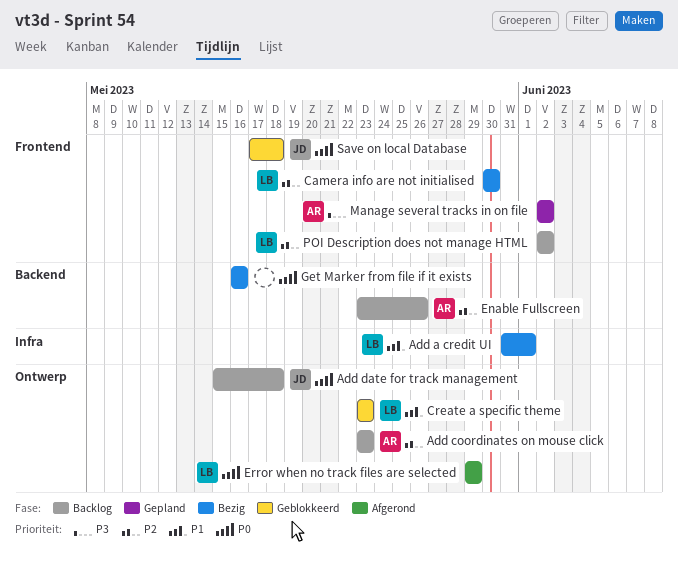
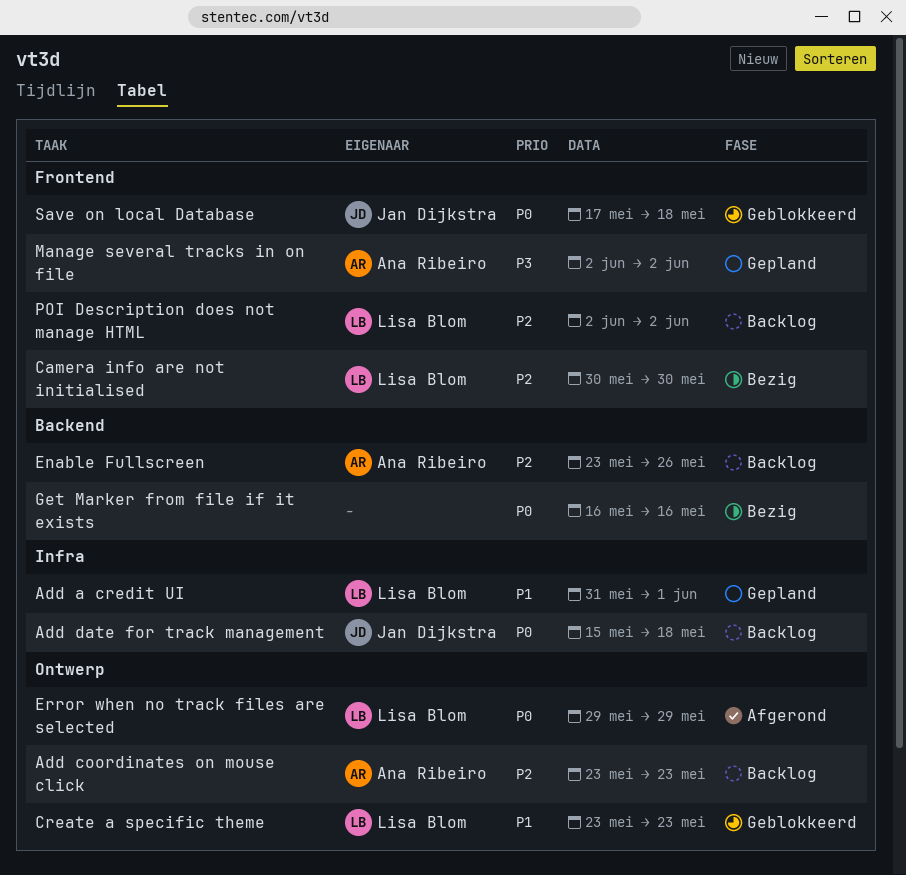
Add a credit UI, status: Bezig -> Gepland
Add date for track management, label: Ontwerp -> Infra

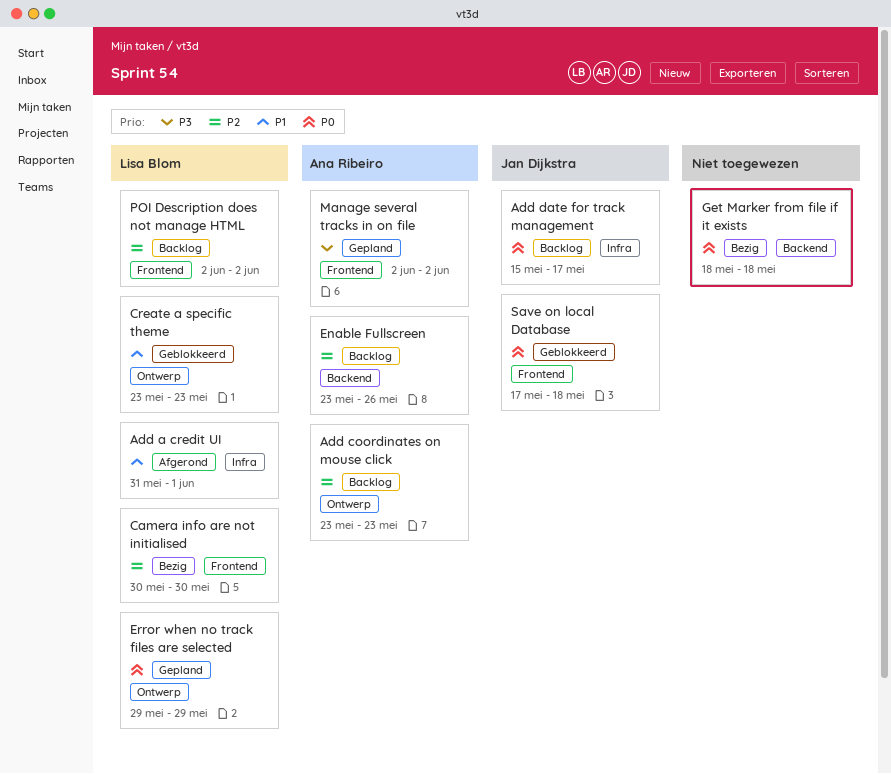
Add a credit UI, status: Gepland -> Afgerond
Add date for track management, due: May 18 -> May 17
Error when no track files are selected, status: Afgerond -> Gepland
Get Marker from file if it exists, start: May 16 -> May 18
Get Marker from file if it exists, due: May 16 -> May 18

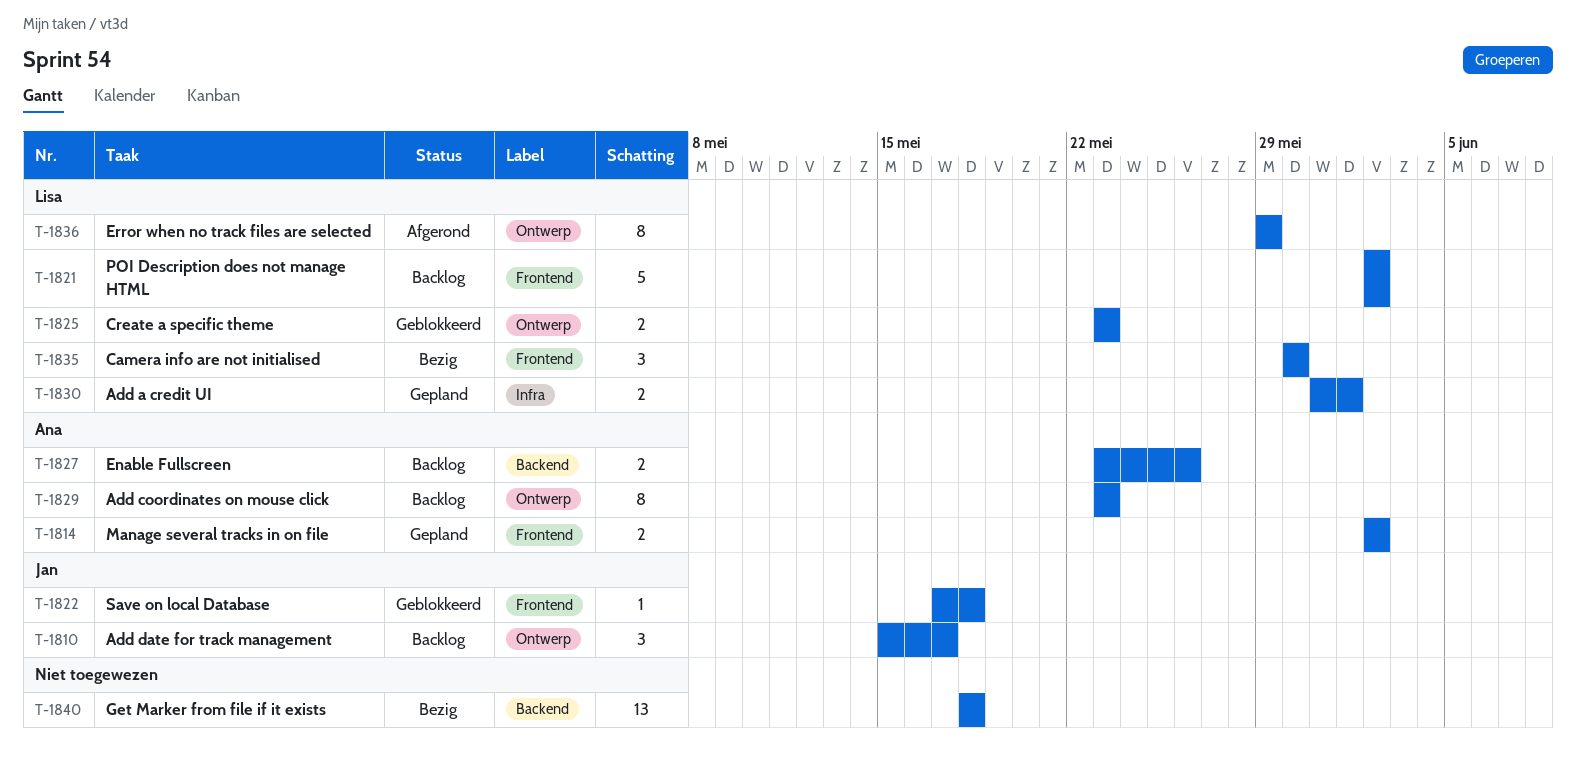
Add a credit UI, status: Afgerond -> Gepland
Add date for track management, label: Infra -> Ontwerp
Error when no track files are selected, status: Gepland -> Afgerond

